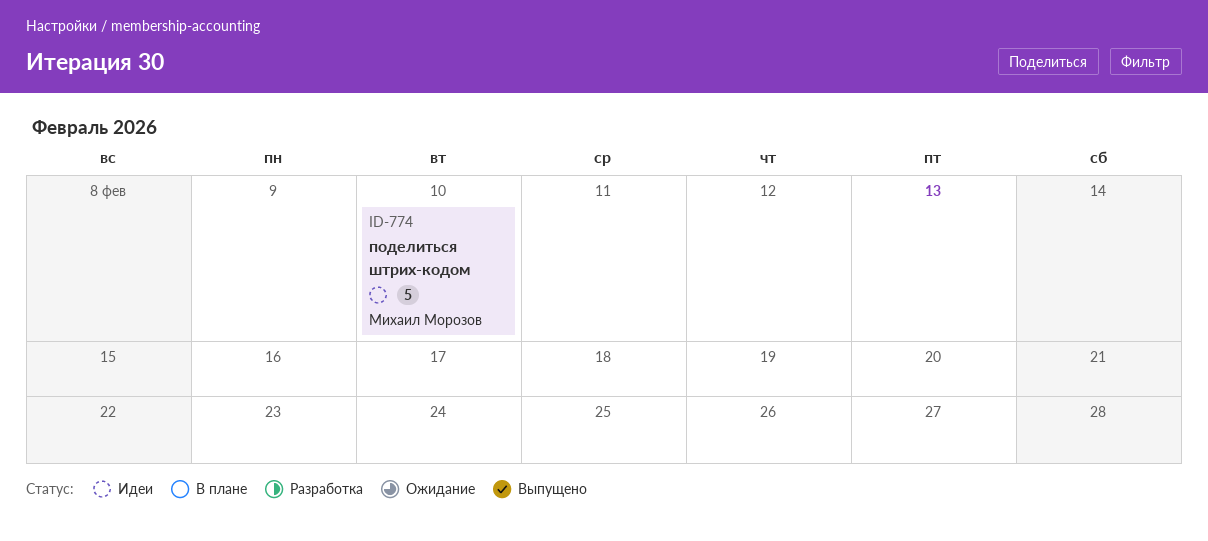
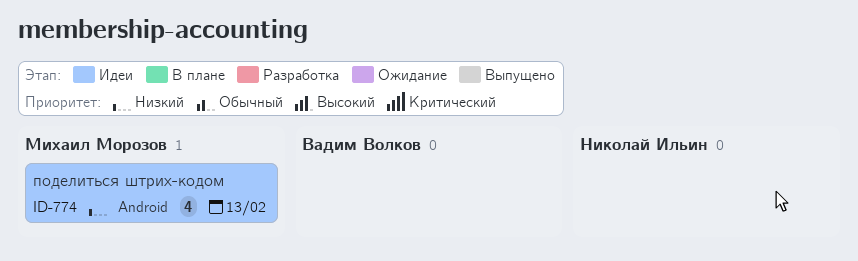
ID-774, estimate: 5 -> 4
ID-774, due: Feb 10 -> Feb 13

